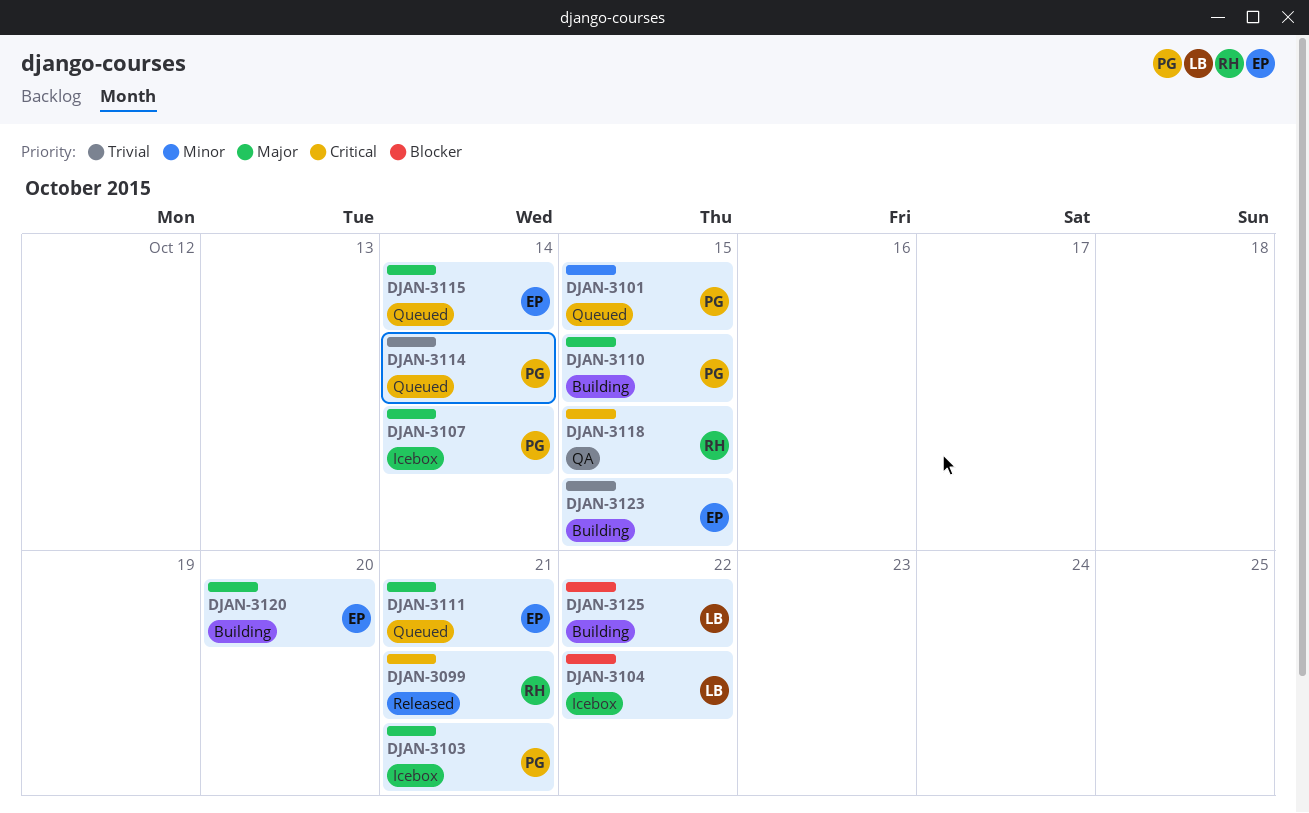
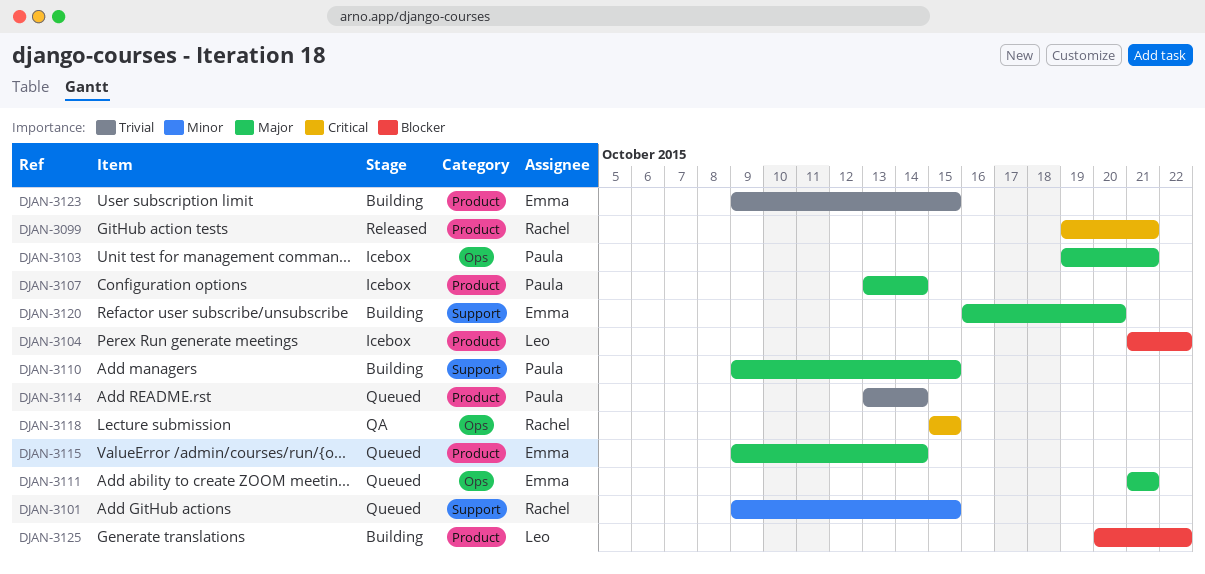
DJAN-3101, owner: Paula -> Rachel

